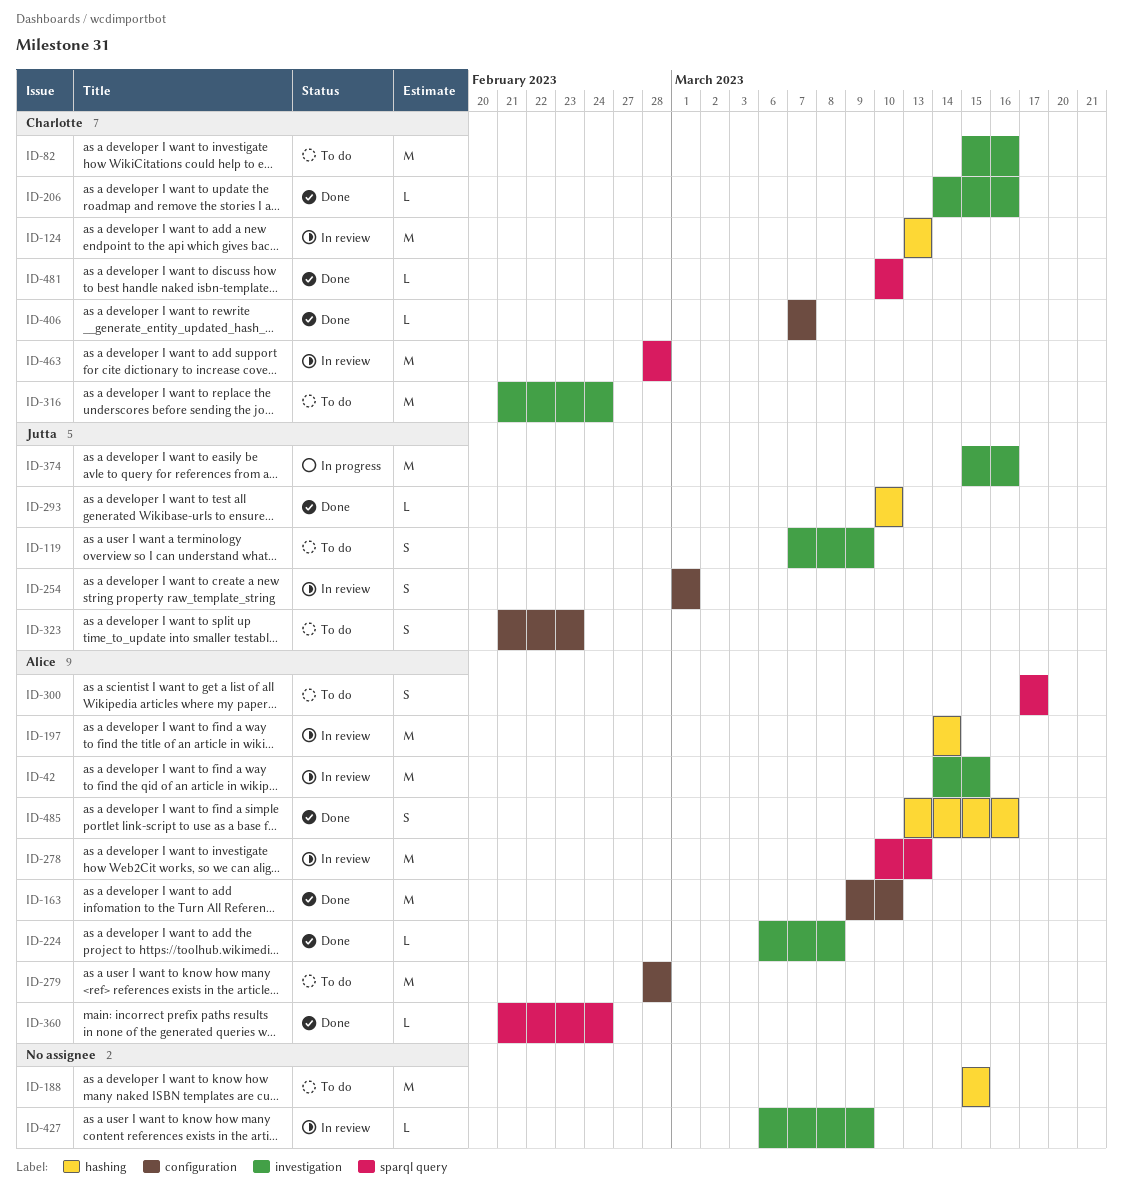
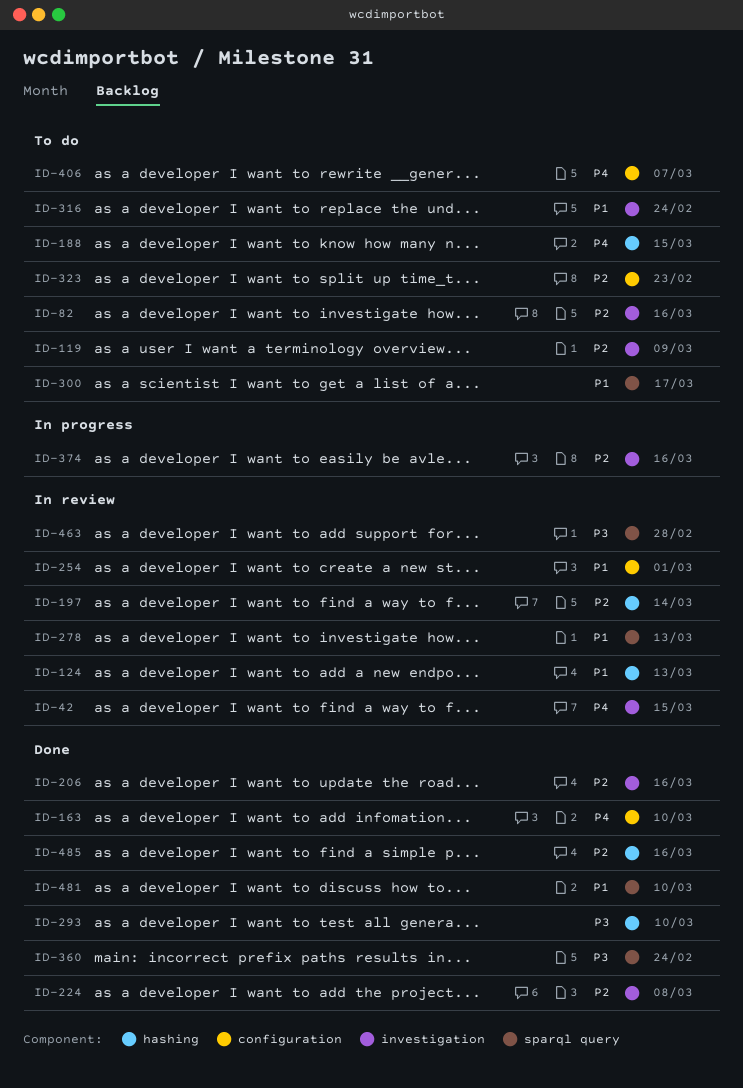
ID-279: present -> none
ID-406, status: Done -> To do
ID-427: present -> none

